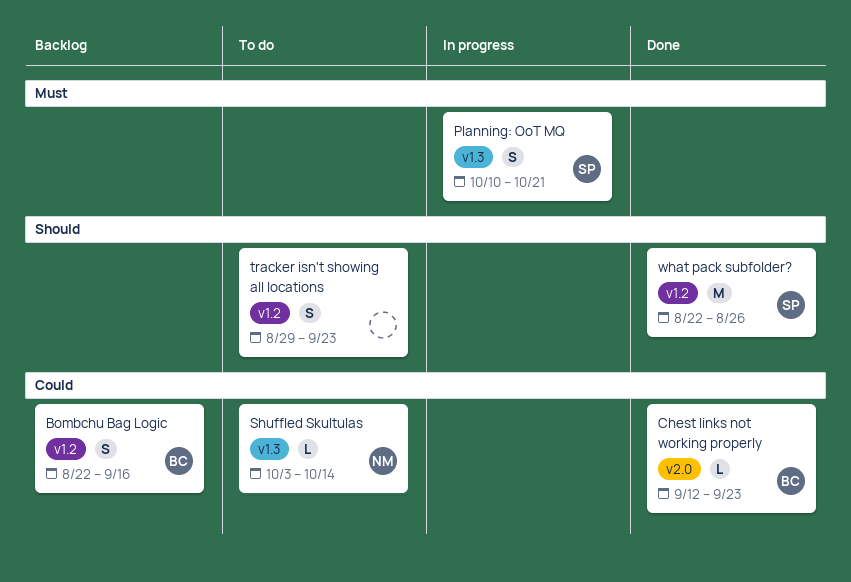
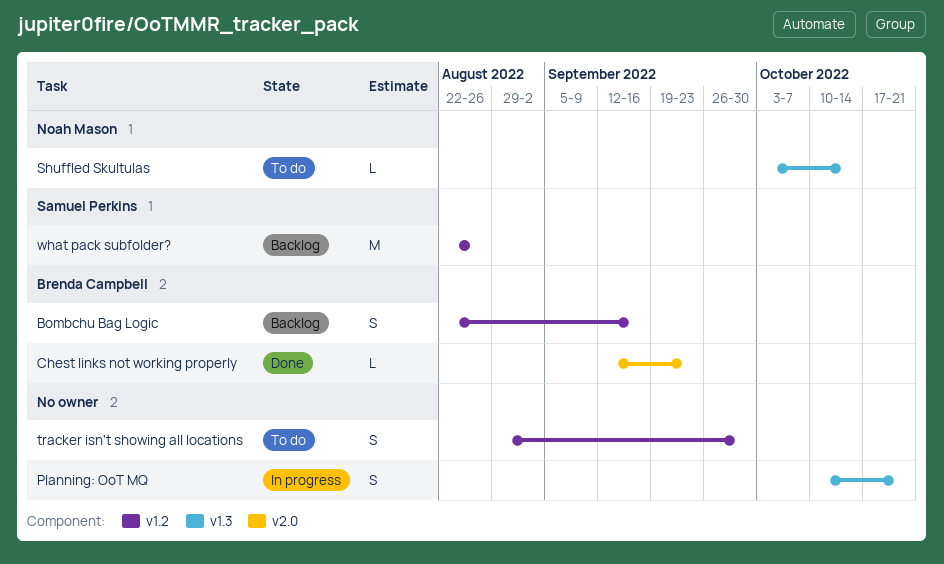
Planning: OoT MQ, owner: Samuel Perkins -> none
tracker isn't showing all locations, due: Sep 23 -> Sep 30
what pack subfolder?, status: Done -> Backlog

